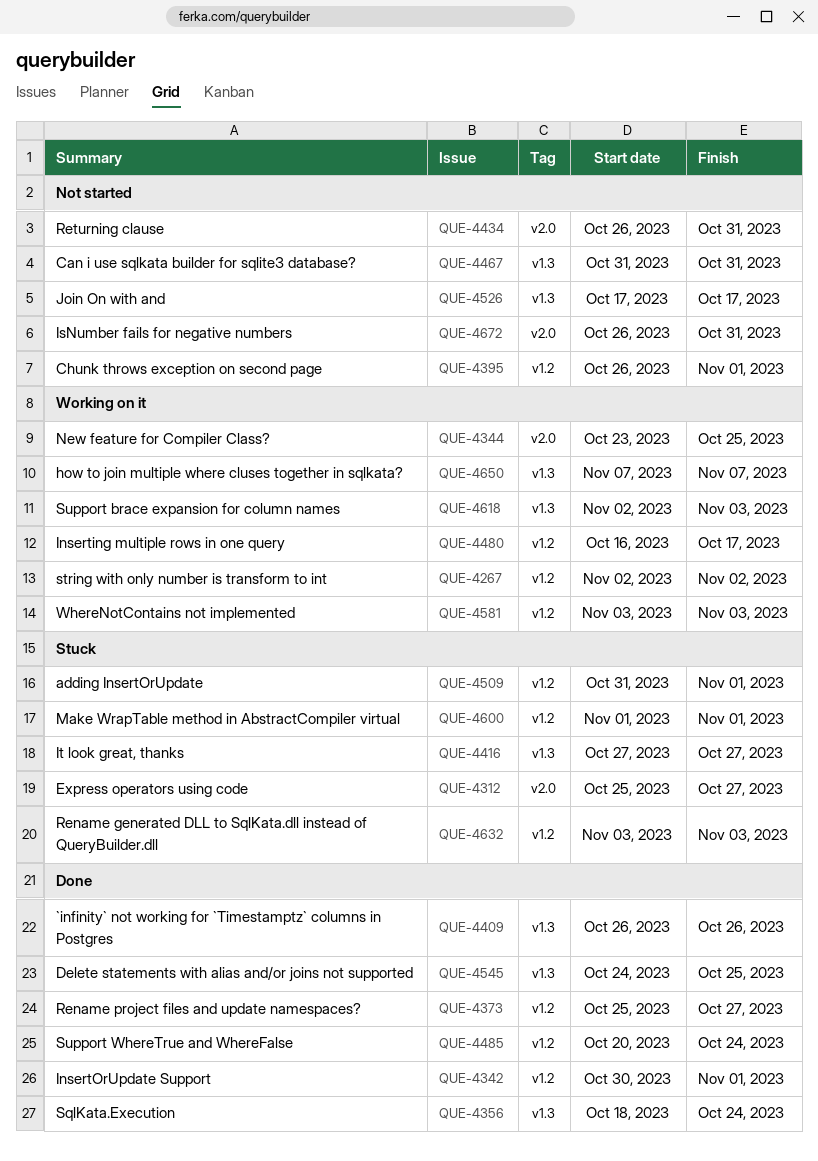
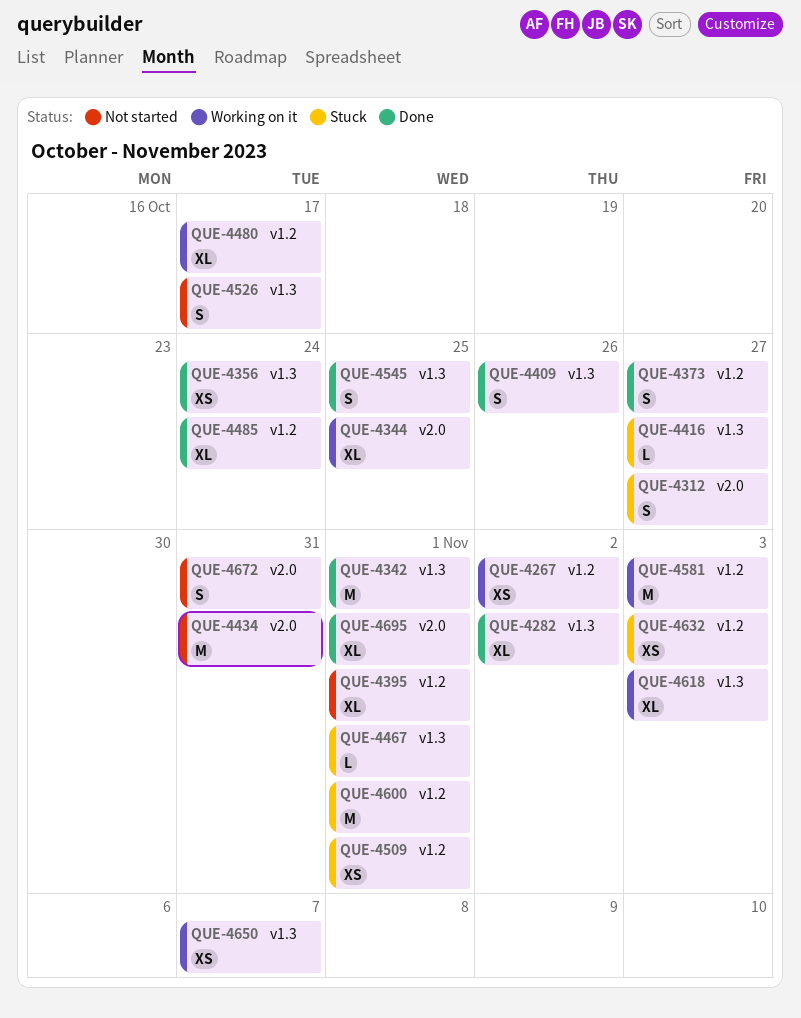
QUE-4282: none -> present
QUE-4342, label: v1.2 -> v1.3
QUE-4467, status: Not started -> Stuck
QUE-4467, due: Oct 31 -> Nov 1
QUE-4695: none -> present

